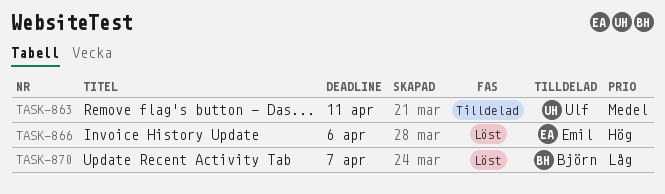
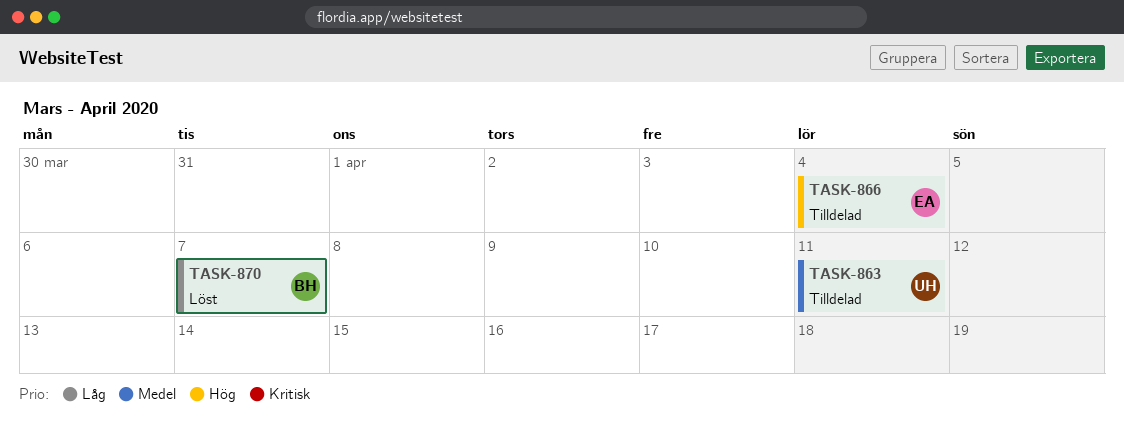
TASK-866, status: Löst -> Tilldelad
TASK-866, due: Apr 6 -> Apr 4

